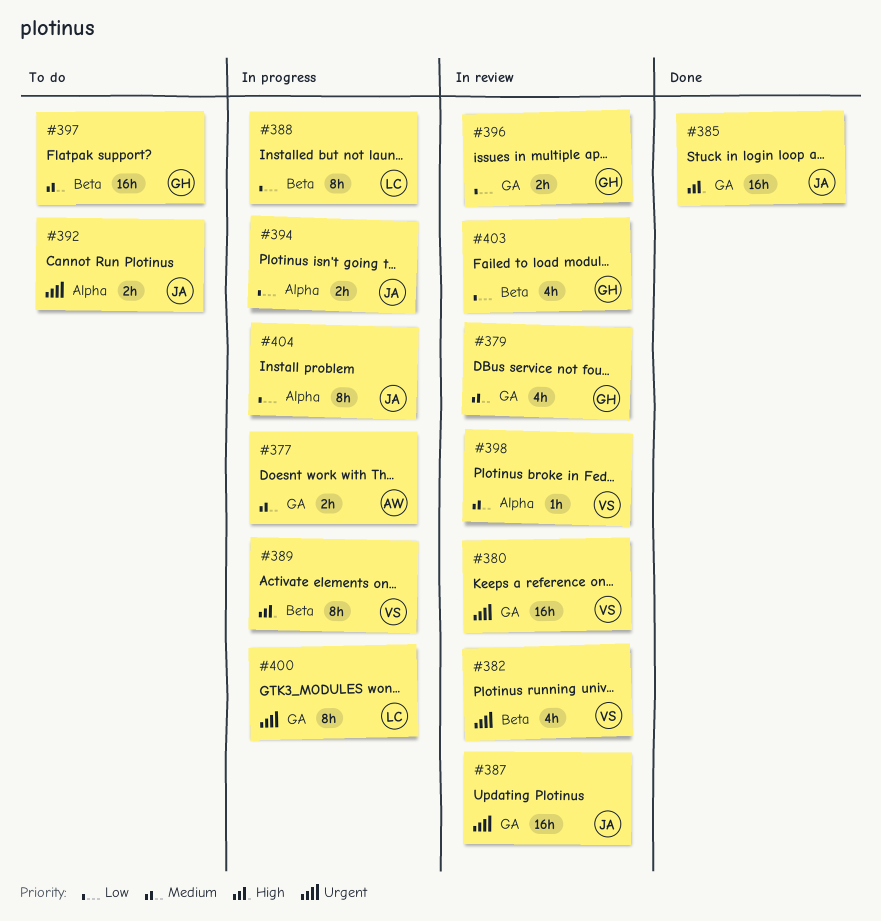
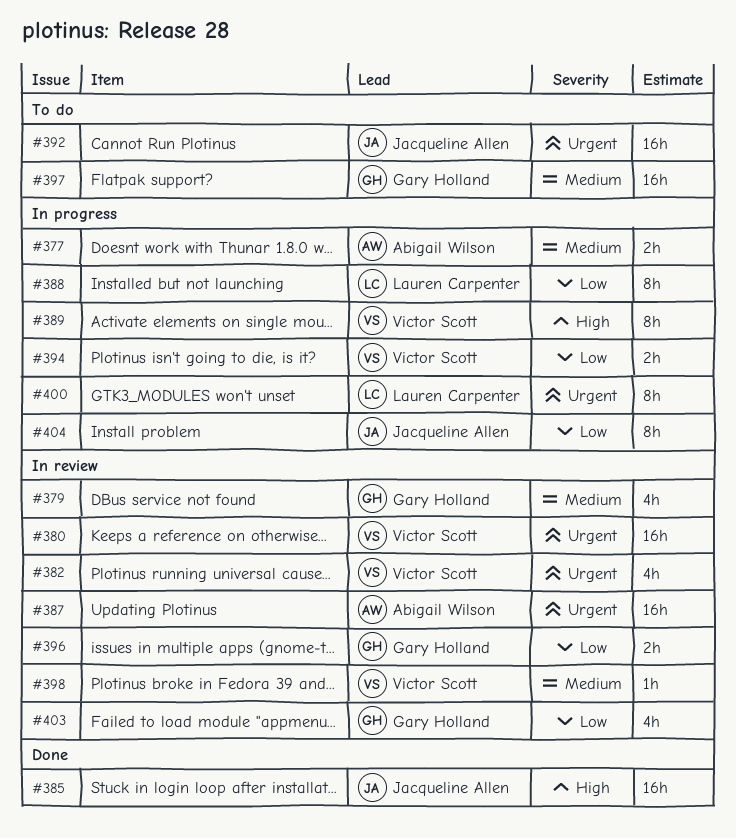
#387, owner: Jacqueline Allen -> Abigail Wilson
#392, estimate: 2h -> 16h
#394, owner: Jacqueline Allen -> Victor Scott

